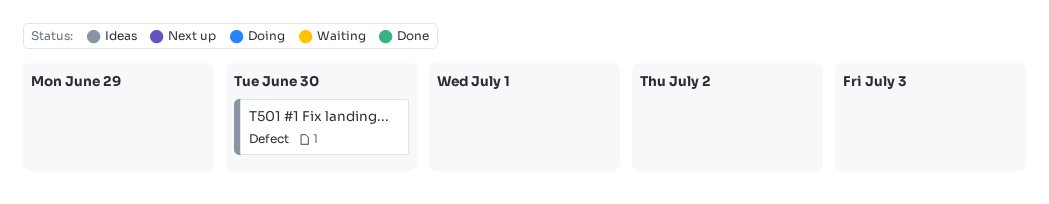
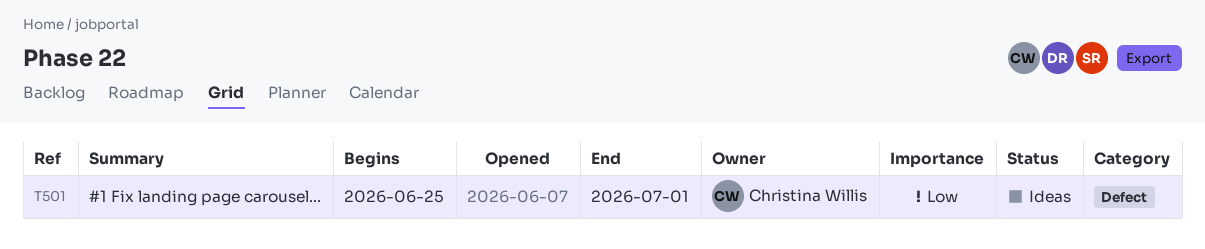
T501, due: Jun 30 -> Jul 1

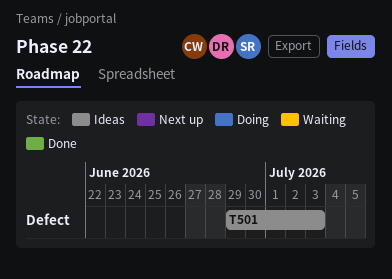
T501, start: Jun 25 -> Jun 29
T501, due: Jul 1 -> Jul 3

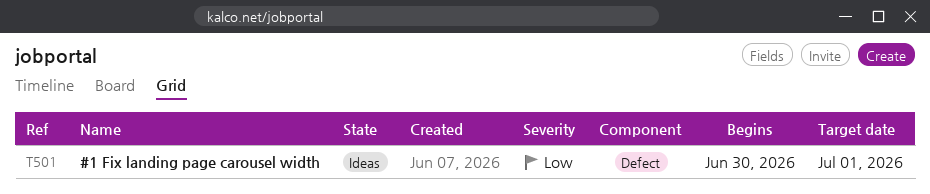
T501, start: Jun 29 -> Jun 30
T501, due: Jul 3 -> Jul 1

